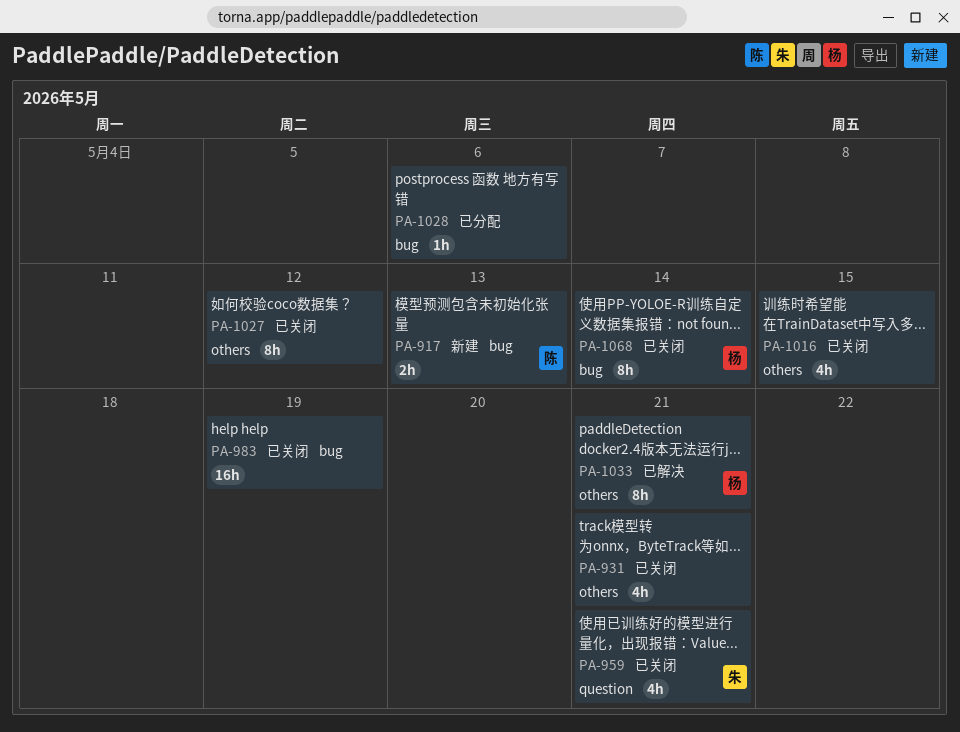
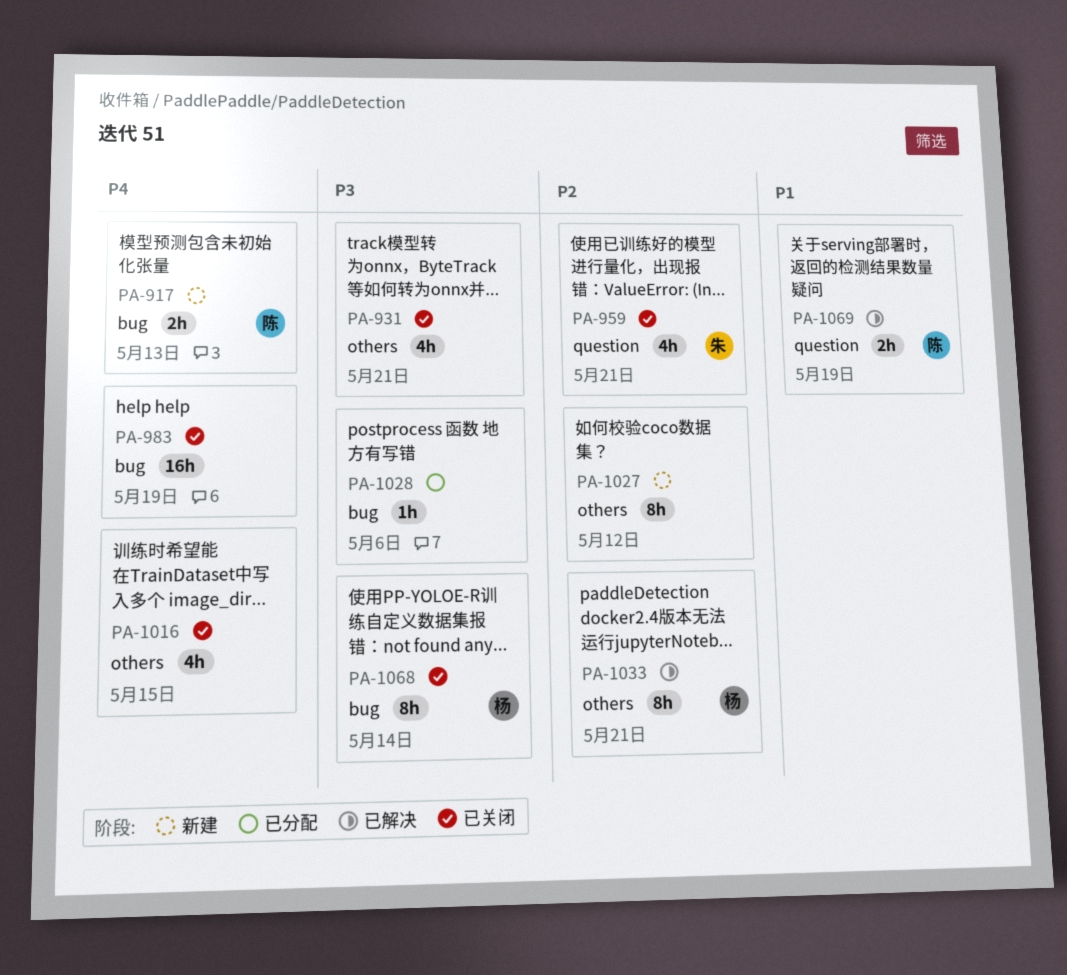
PA-1027, status: 已关闭 -> 新建
PA-1069: none -> present

